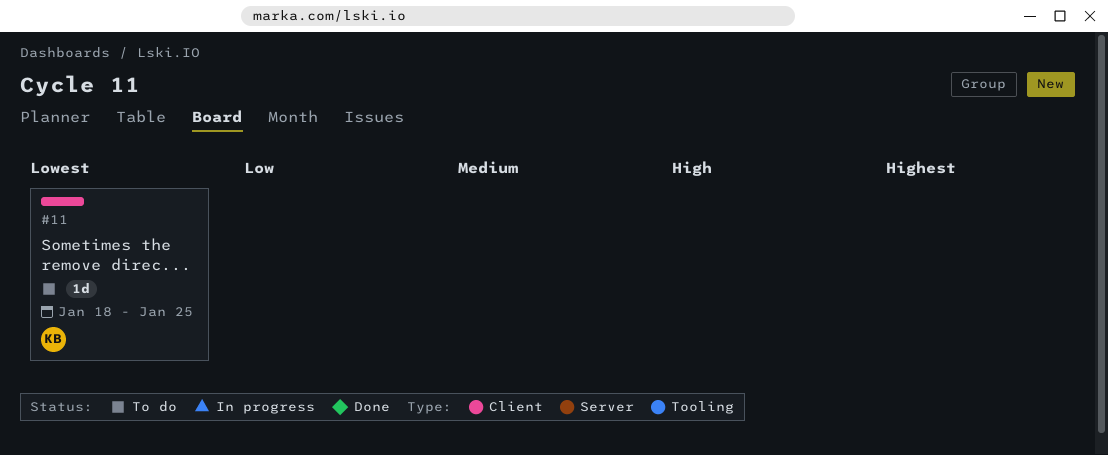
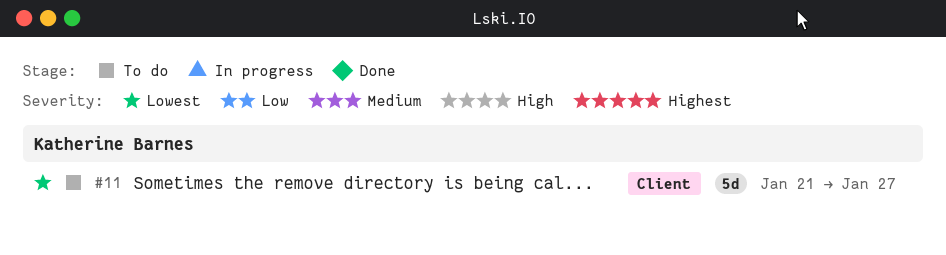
#11, estimate: 1d -> 5d
#11, start: Jan 18 -> Jan 21
#11, due: Jan 25 -> Jan 27

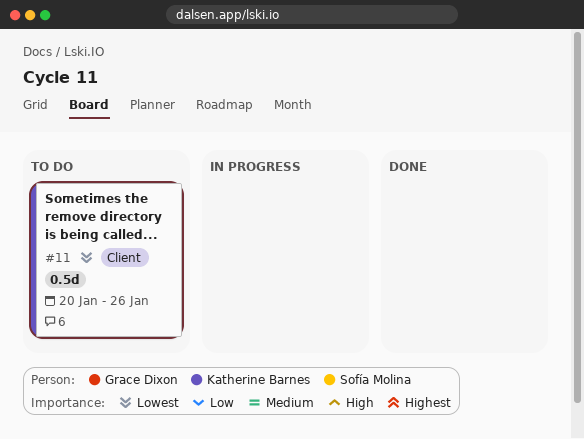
#11, estimate: 5d -> 0.5d
#11, start: Jan 21 -> Jan 20
#11, due: Jan 27 -> Jan 26

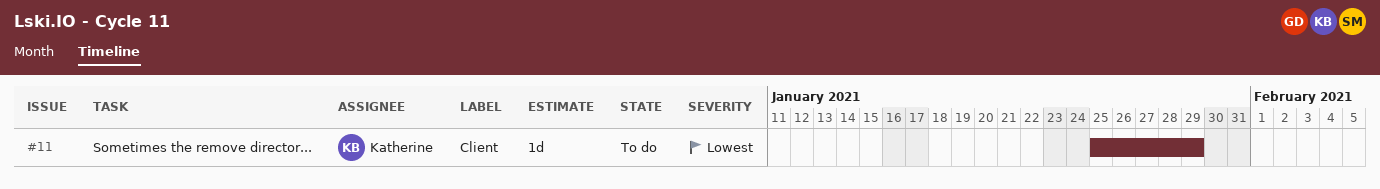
#11, estimate: 0.5d -> 1d
#11, start: Jan 20 -> Jan 25
#11, due: Jan 26 -> Jan 29

